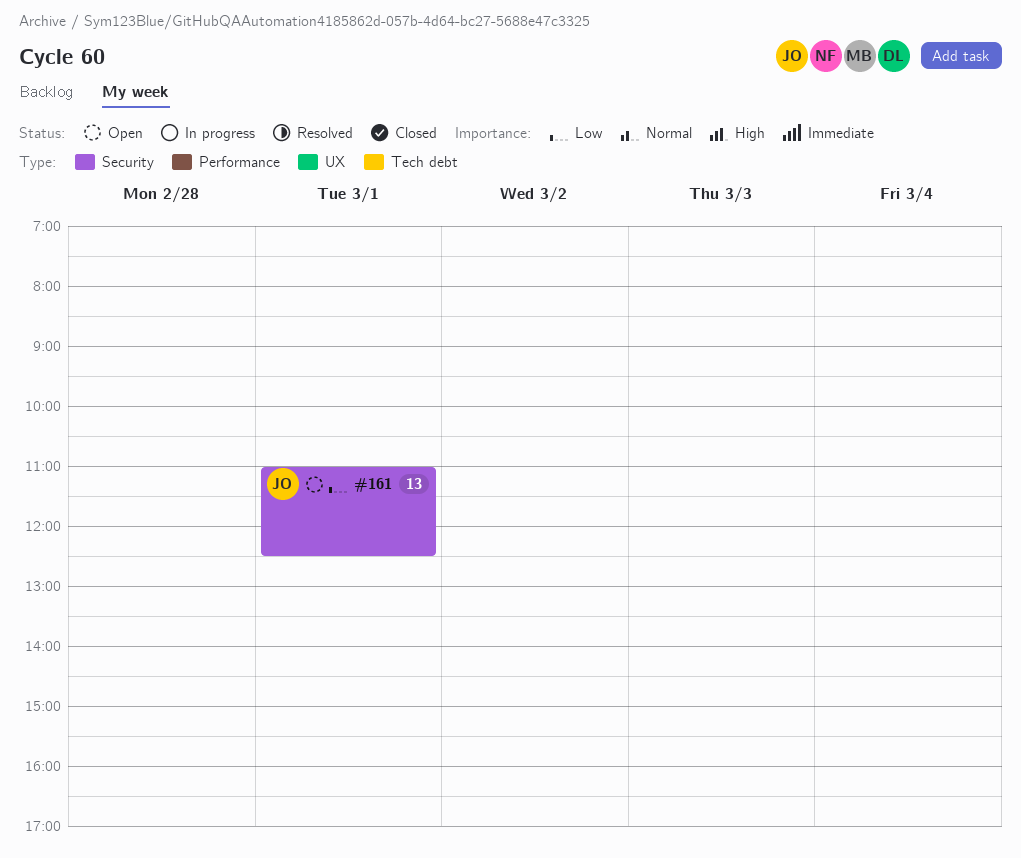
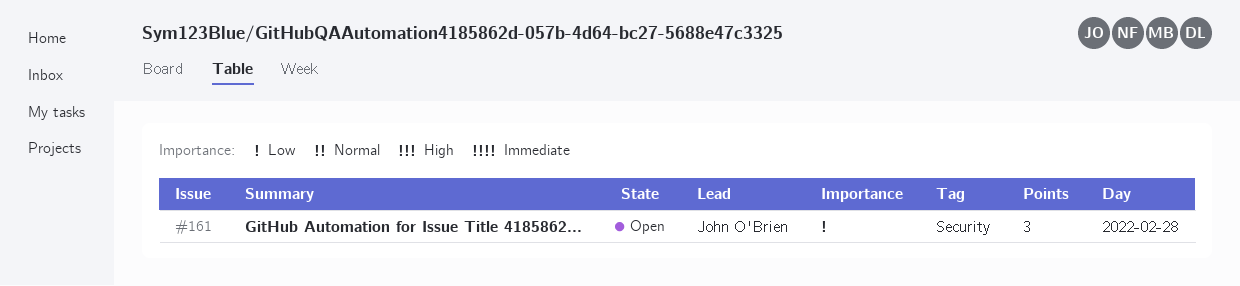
#161, estimate: 13 -> 3
#161, day: Mar 1 -> Feb 28

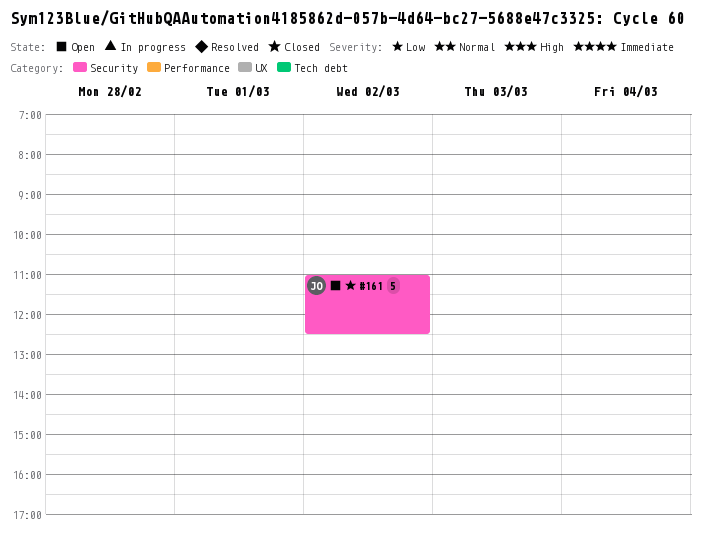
#161, estimate: 3 -> 5
#161, day: Feb 28 -> Mar 2

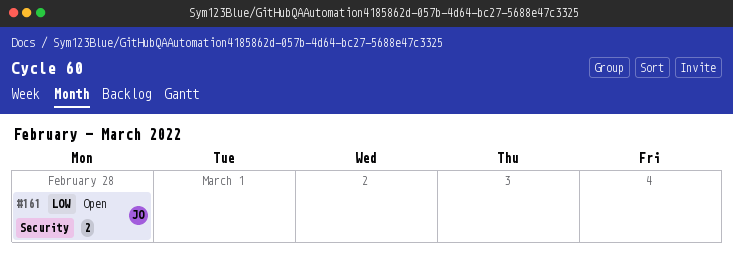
#161, estimate: 5 -> 2
#161, day: Mar 2 -> Feb 28

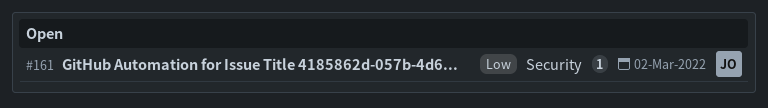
#161, estimate: 2 -> 1
#161, day: Feb 28 -> Mar 2

